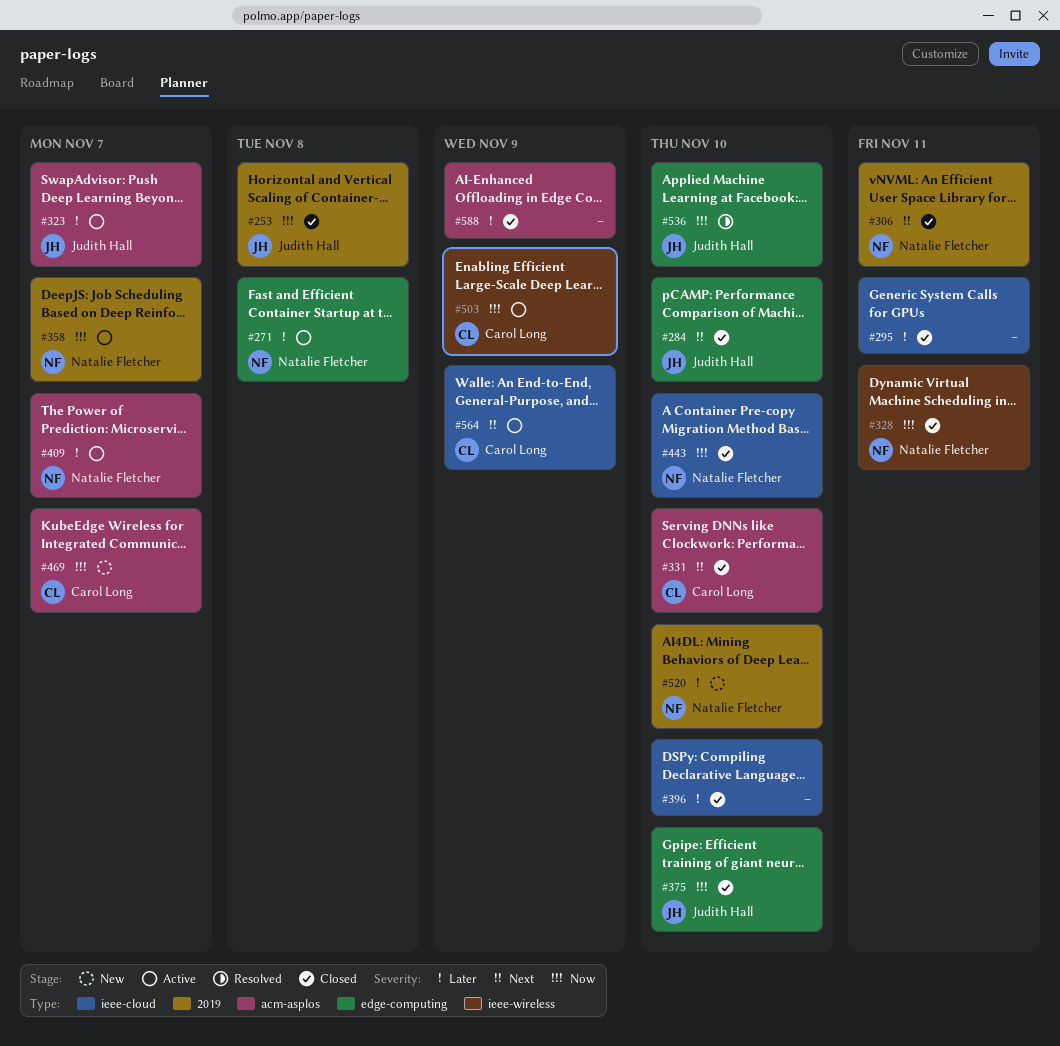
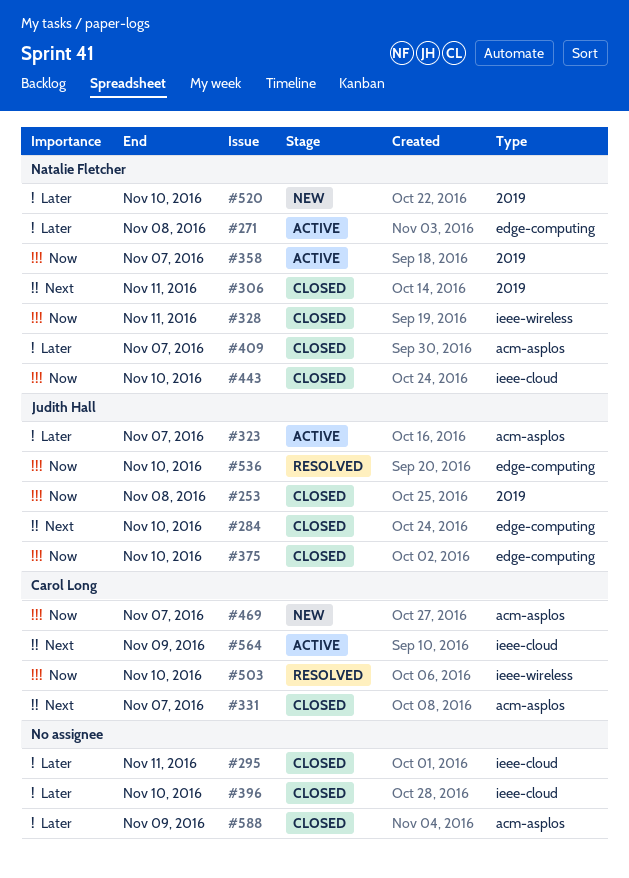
#331, due: Nov 10 -> Nov 7
#409, status: Active -> Closed
#503, status: Active -> Resolved
#503, due: Nov 9 -> Nov 10

